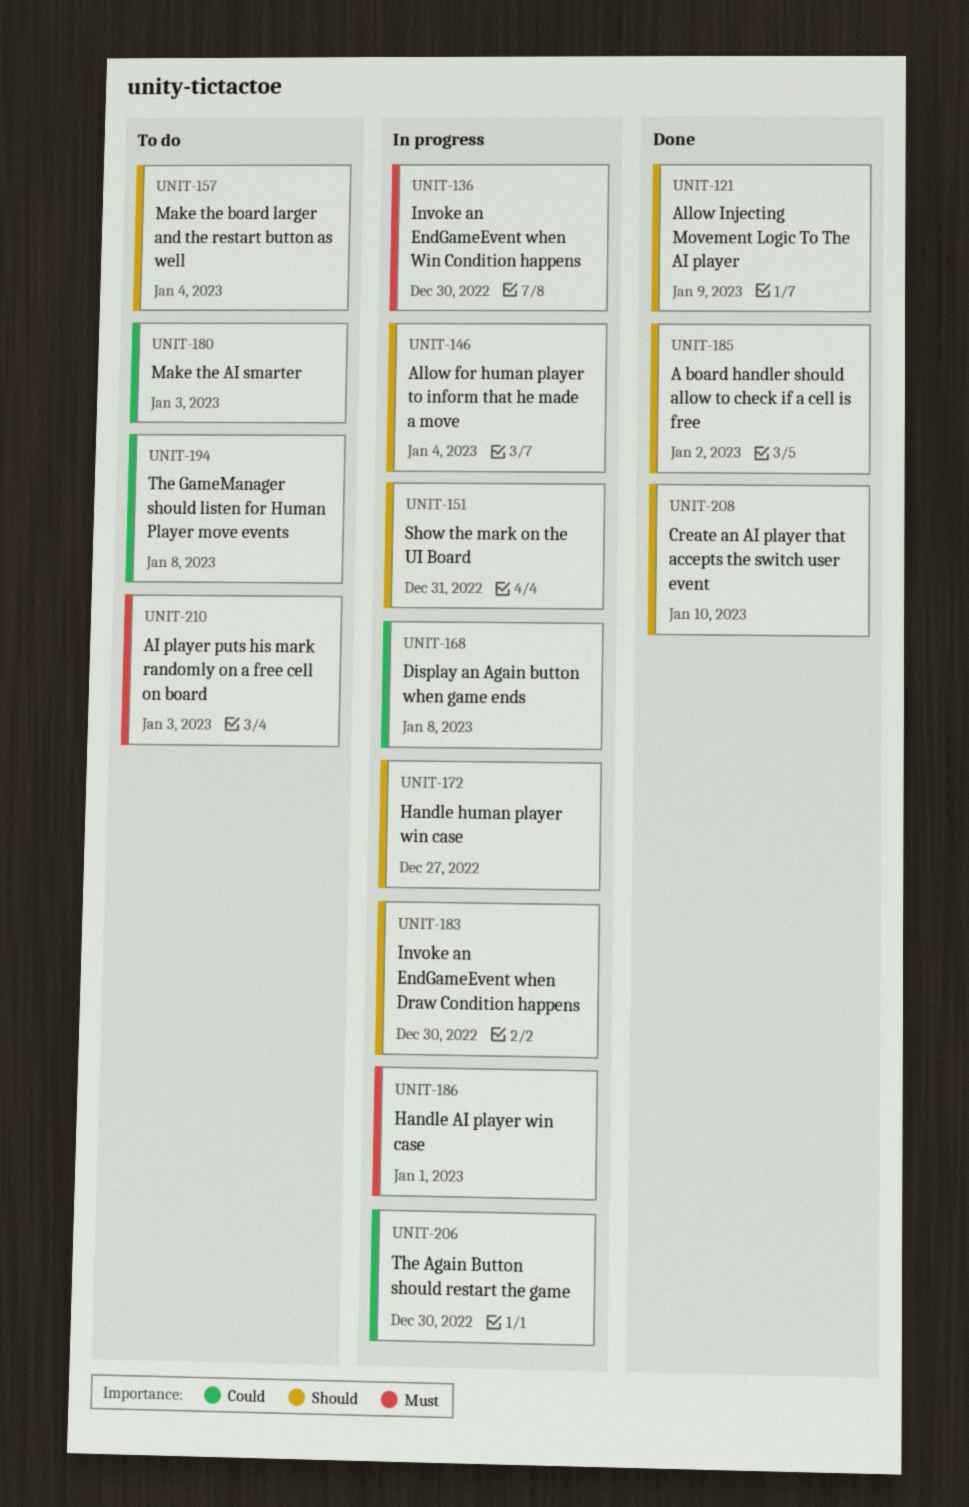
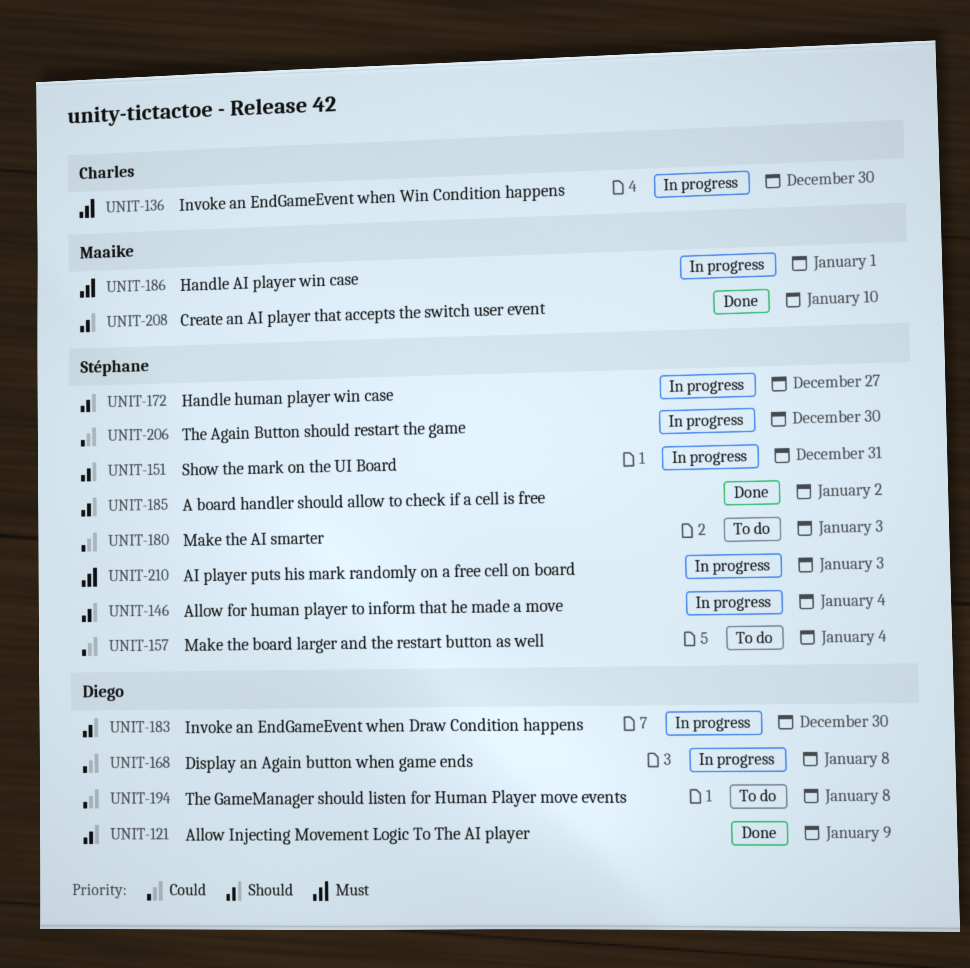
UNIT-157, priority: Should -> Could
UNIT-210, status: To do -> In progress

